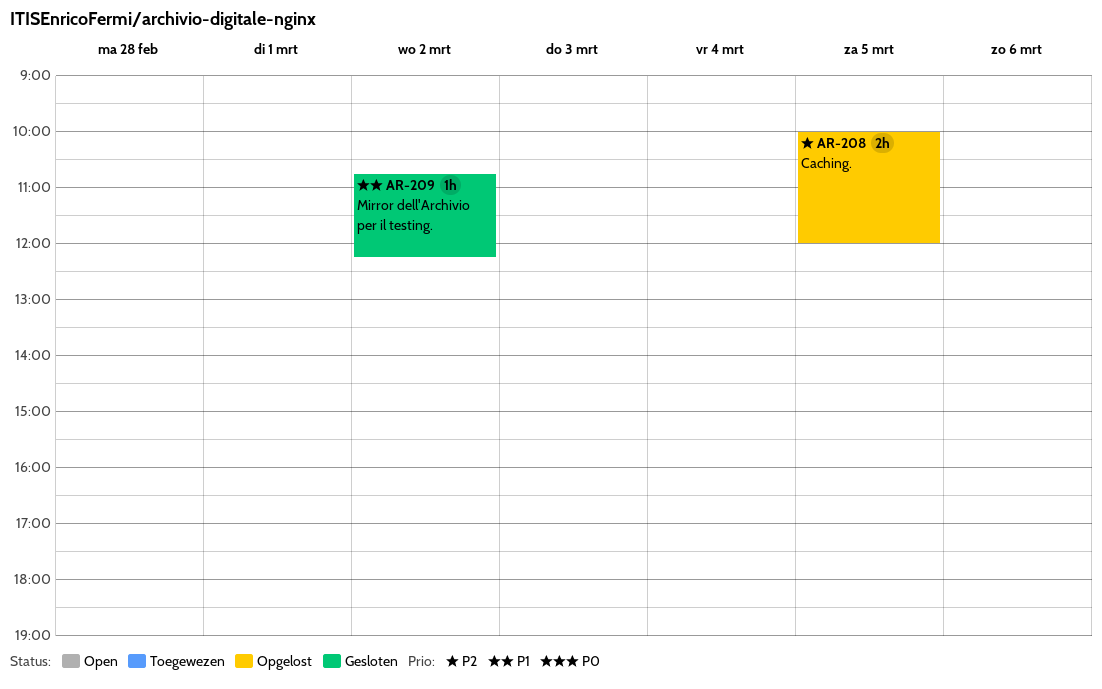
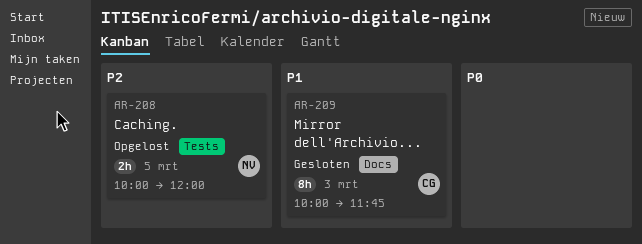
AR-209, estimate: 1h -> 8h
AR-209, day: Mar 2 -> Mar 3
AR-209, begins: 10:45 -> 10:00
AR-209, ends: 12:15 -> 11:45

